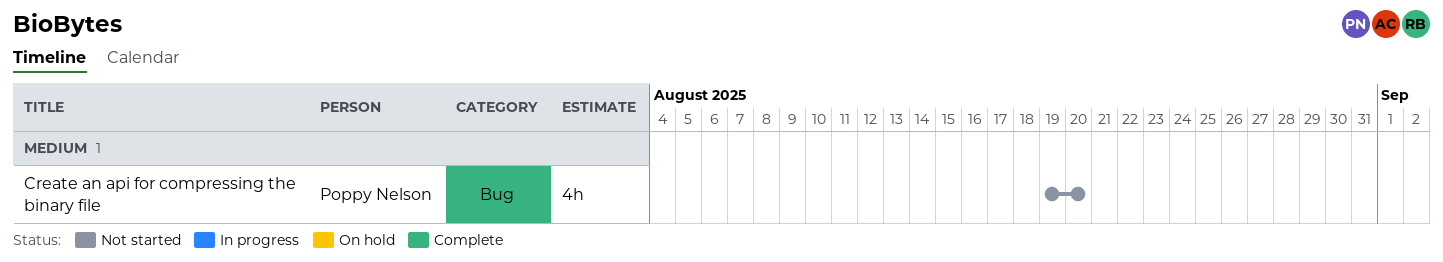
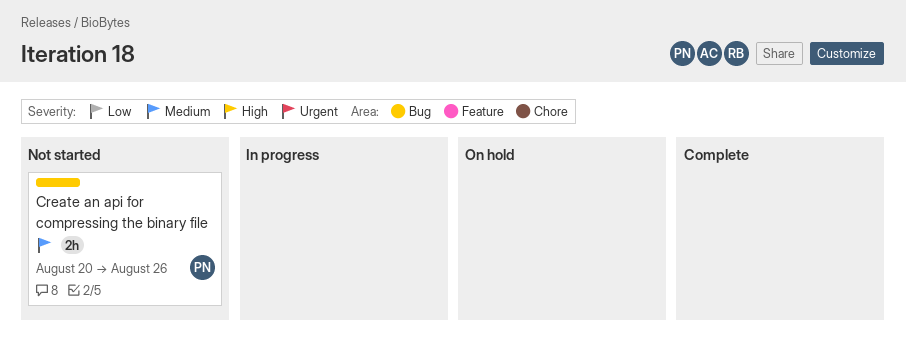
Create an api for compressing the binary file, estimate: 4h -> 2h
Create an api for compressing the binary file, start: Aug 19 -> Aug 20
Create an api for compressing the binary file, due: Aug 20 -> Aug 26

